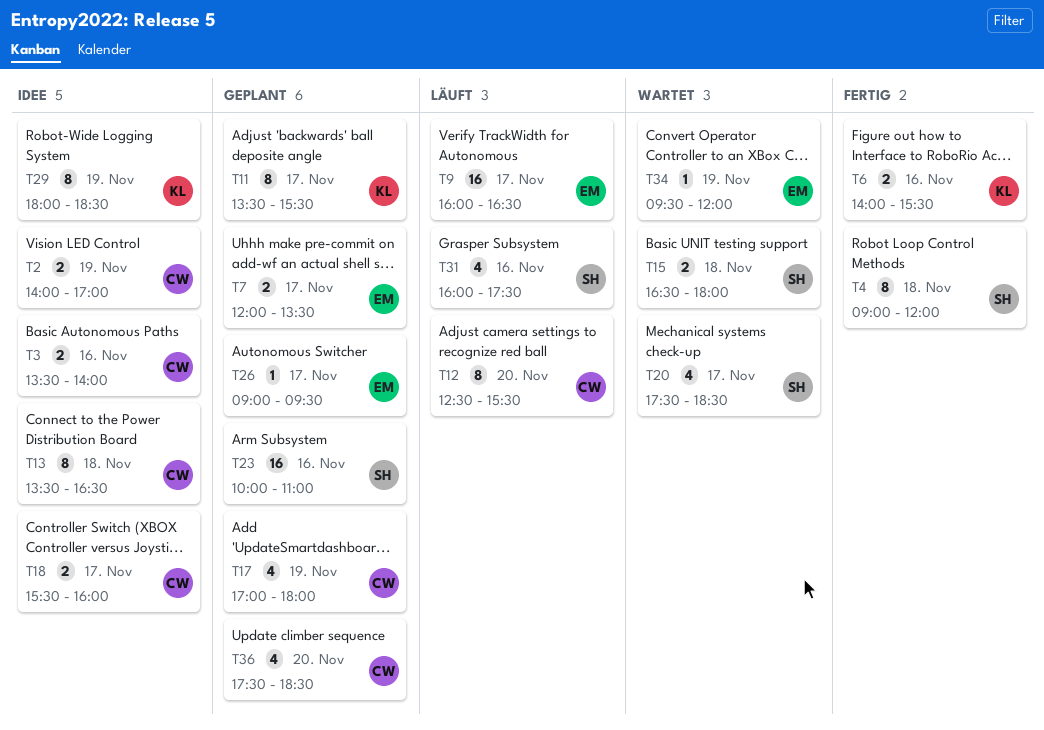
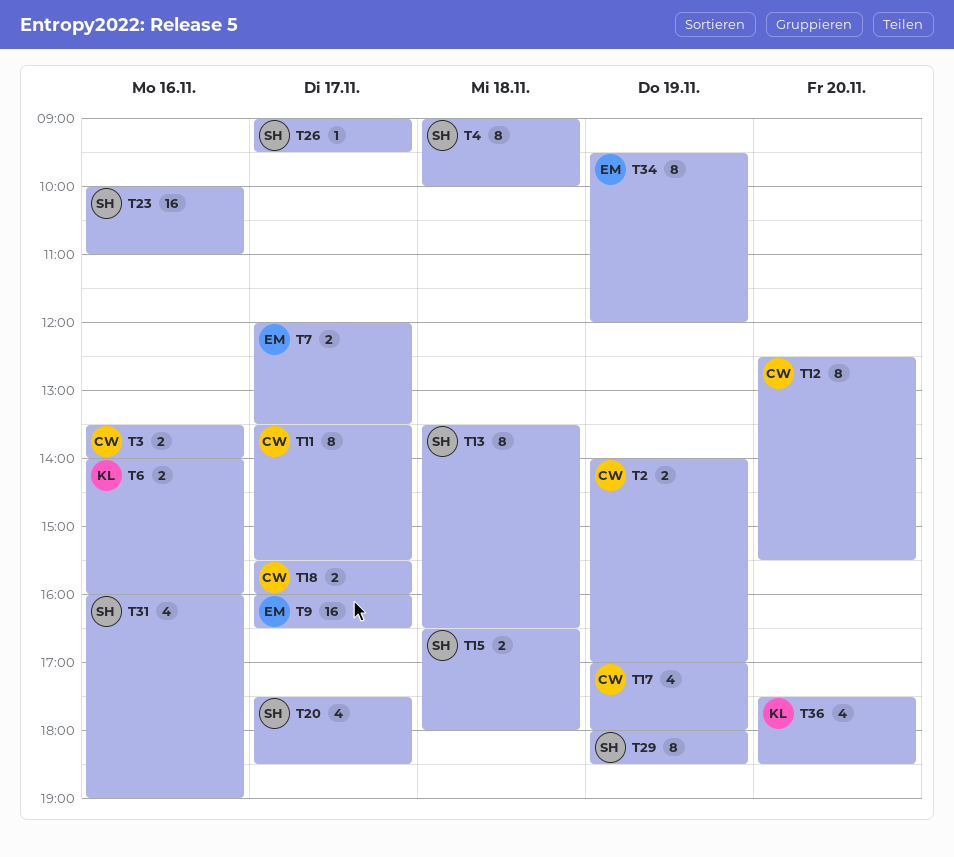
T4, ends: 12:00 -> 10:00
T6, ends: 15:30 -> 16:00
T11, owner: KL -> CW
T13, owner: CW -> SH
T26, owner: EM -> SH
T29, owner: KL -> SH
T31, ends: 17:30 -> 19:00
T34, estimate: 1 -> 8
T36, owner: CW -> KL

